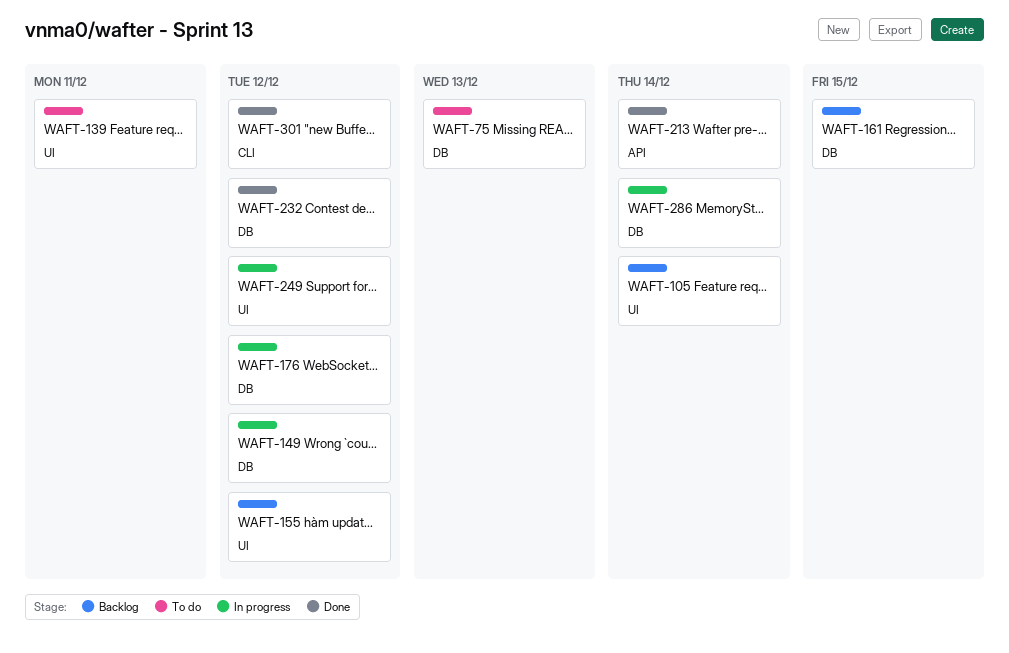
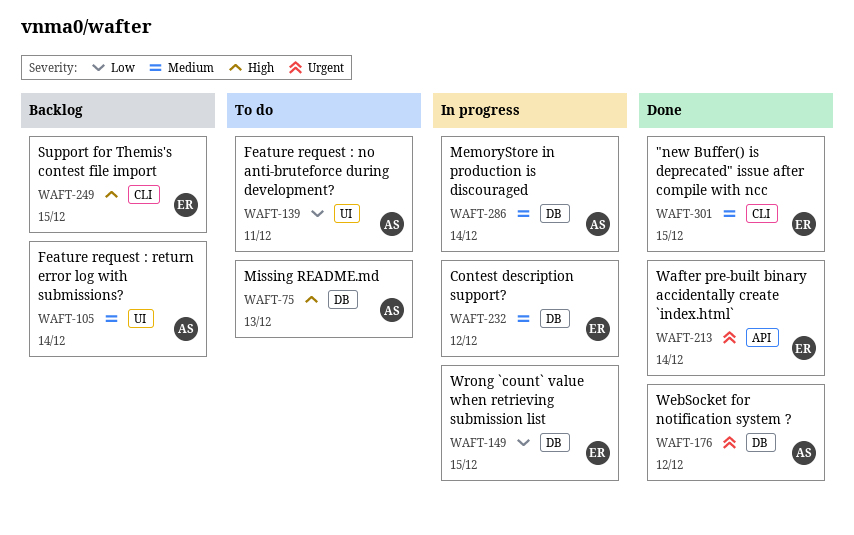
WAFT-149, due: Dec 12 -> Dec 15
WAFT-155: present -> none
WAFT-161: present -> none
WAFT-176, status: In progress -> Done
WAFT-232, status: Done -> In progress
WAFT-249, status: In progress -> Backlog
WAFT-249, label: UI -> CLI
WAFT-249, due: Dec 12 -> Dec 15
WAFT-301, due: Dec 12 -> Dec 15

